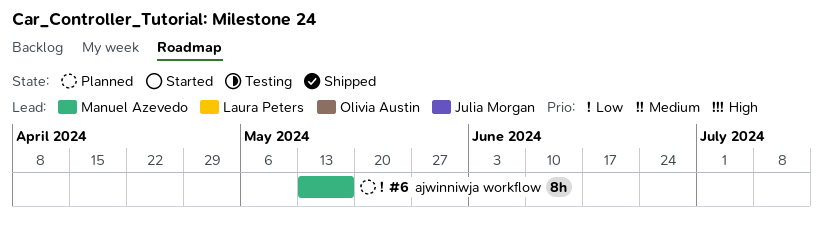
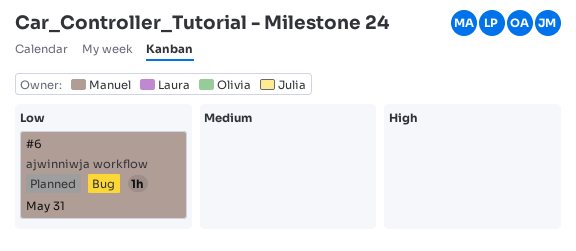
#6, estimate: 8h -> 1h
#6, due: May 17 -> May 31

